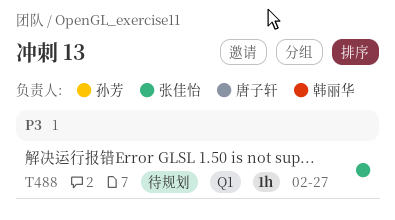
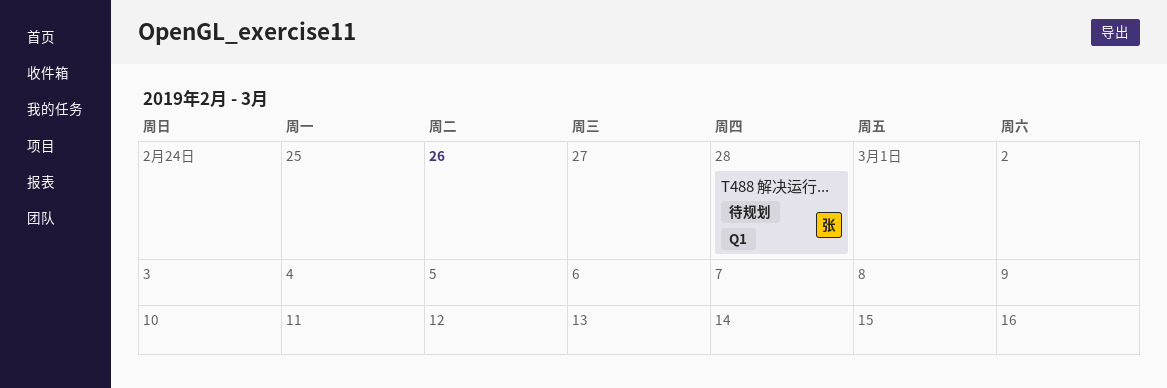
T488, due: Feb 27 -> Feb 28

